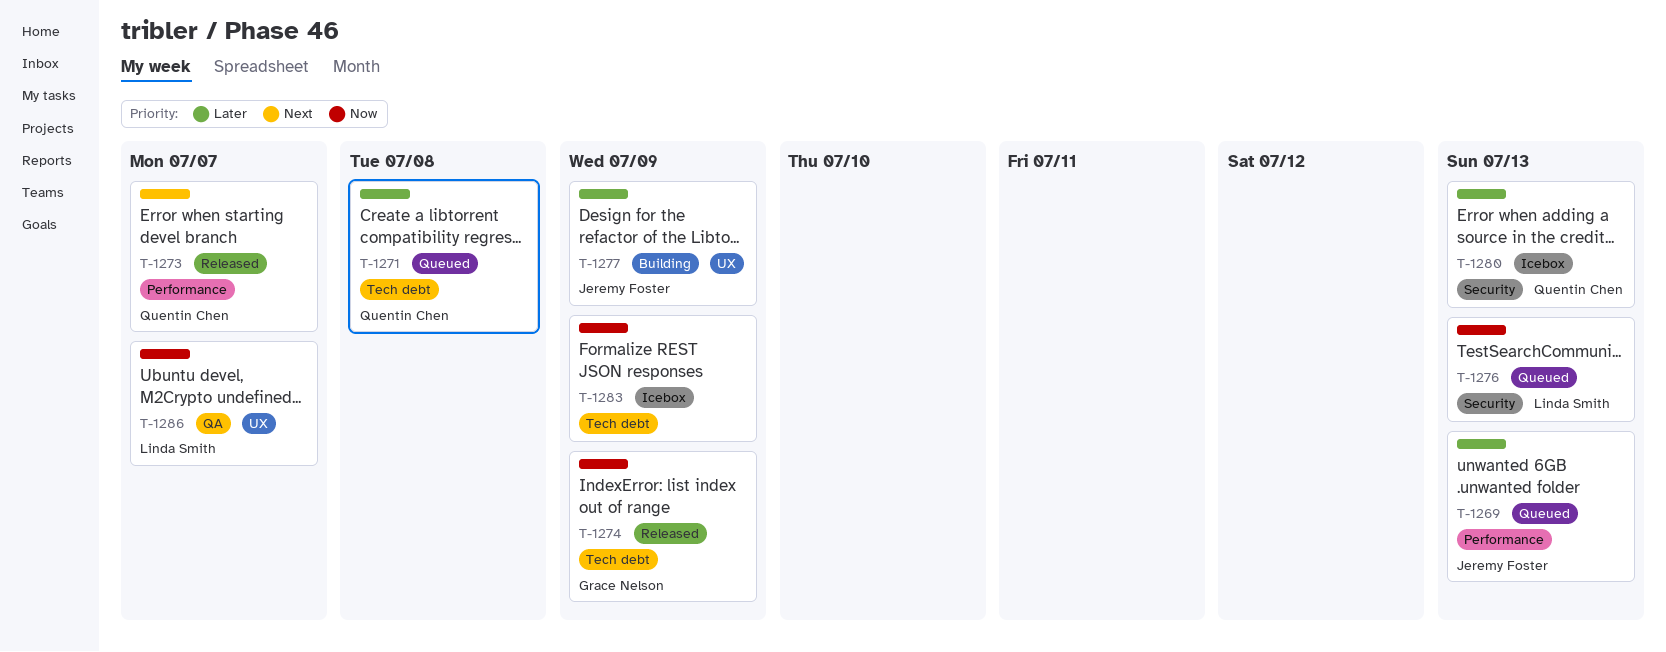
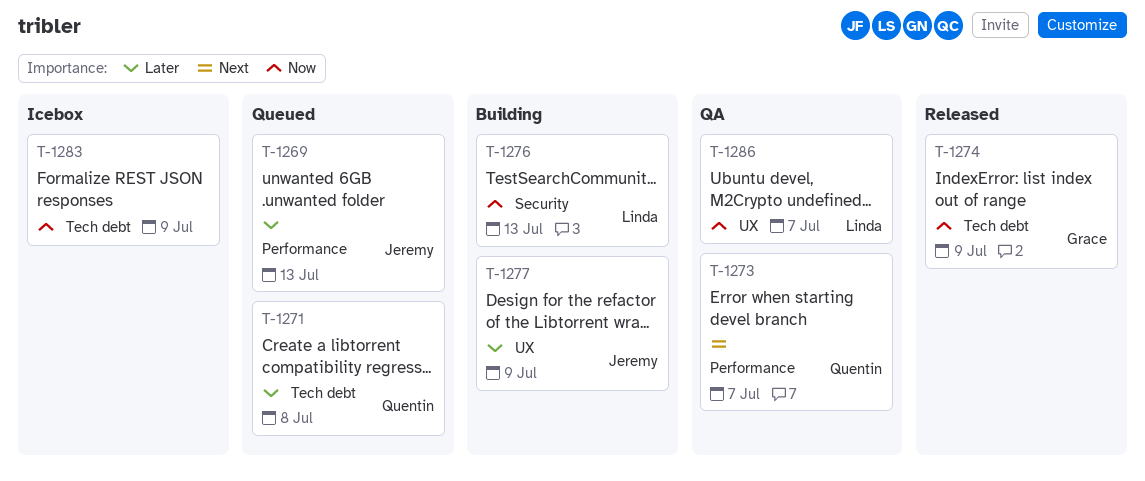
T-1273, status: Released -> QA
T-1276, status: Queued -> Building
T-1280: present -> none

